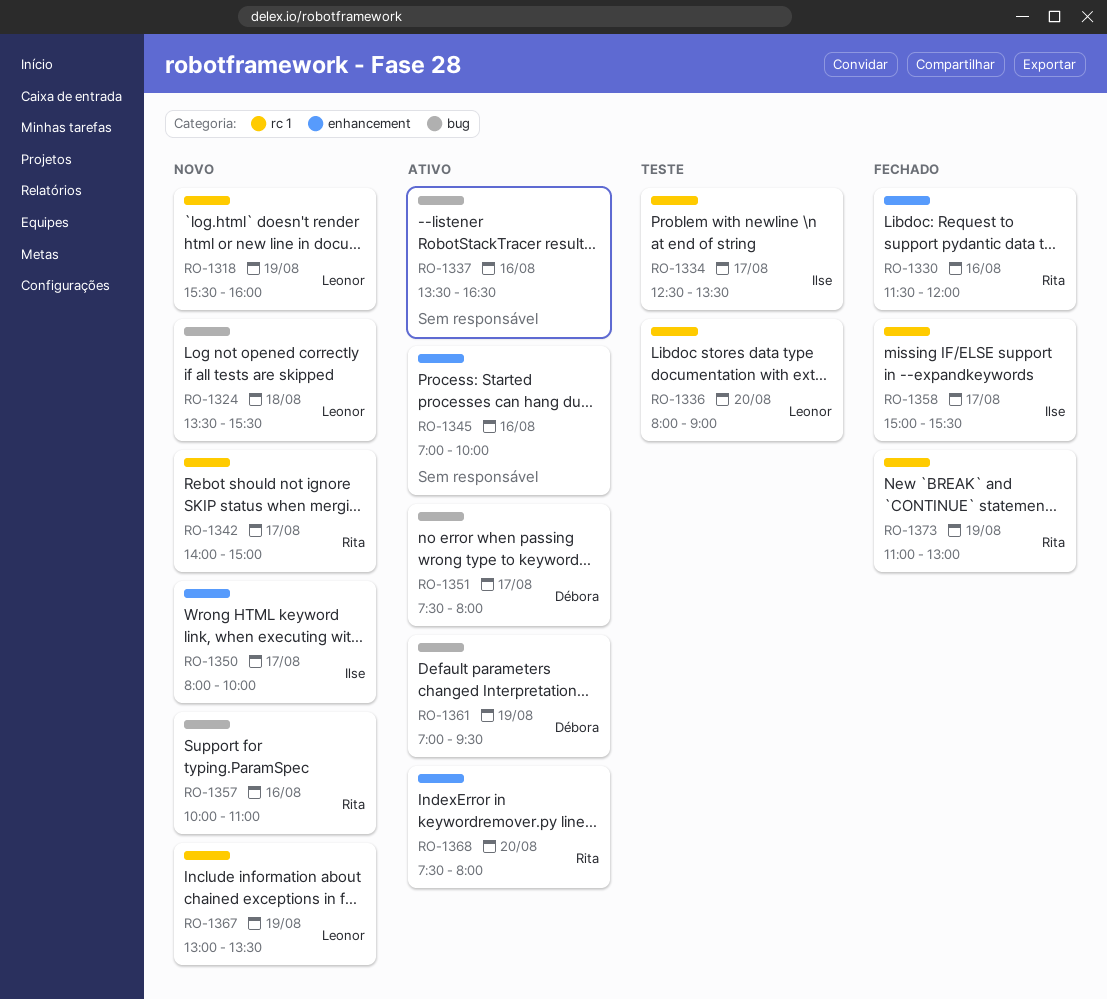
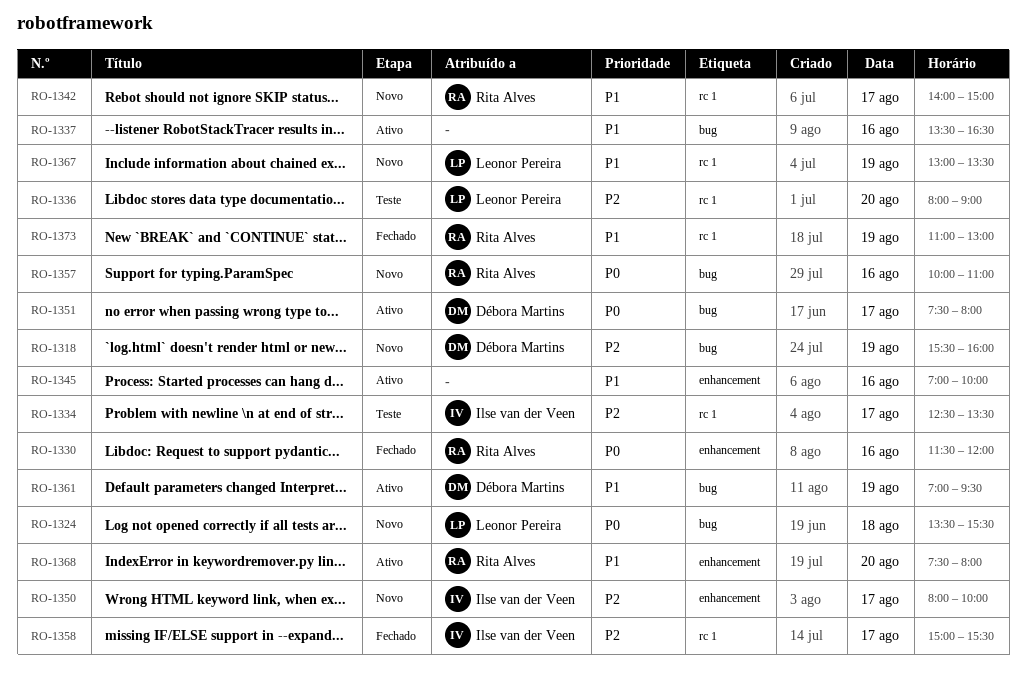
RO-1318, owner: Leonor Pereira -> Débora Martins
RO-1318, label: rc 1 -> bug

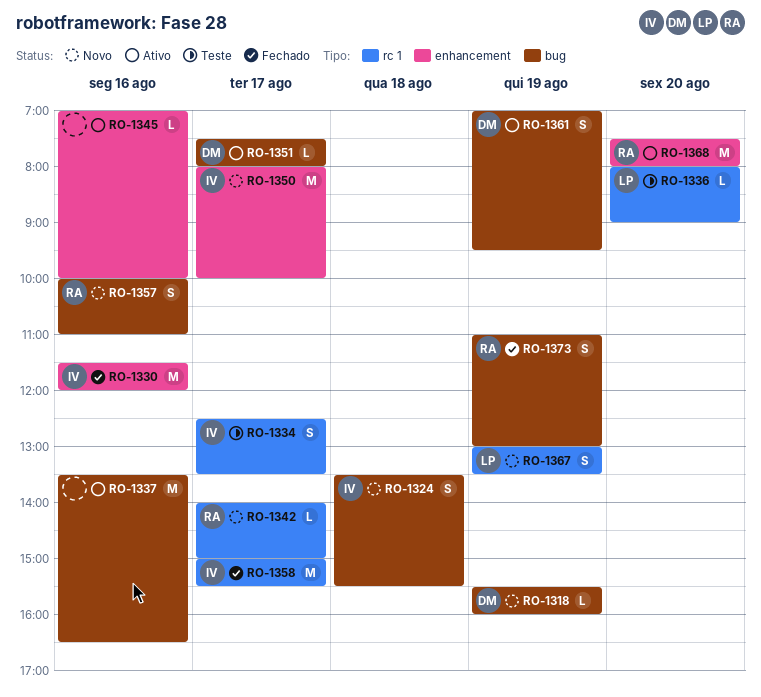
RO-1324, owner: Leonor Pereira -> Ilse van der Veen
RO-1330, owner: Rita Alves -> Ilse van der Veen
RO-1373, label: rc 1 -> bug

